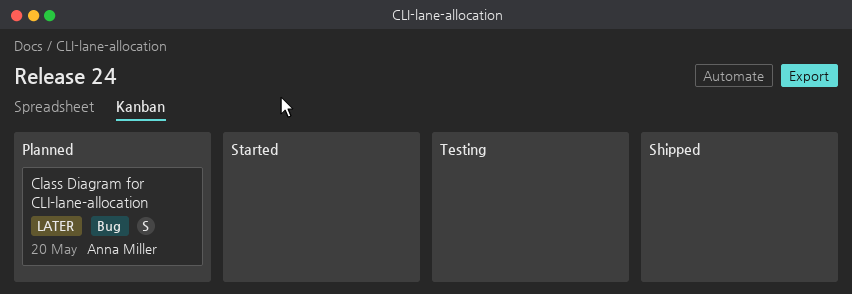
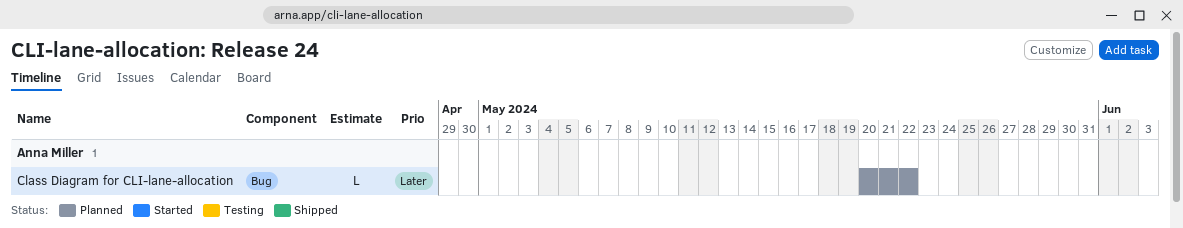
Class Diagram for CLI-lane-allocation, estimate: S -> L
Class Diagram for CLI-lane-allocation, due: May 20 -> May 22

